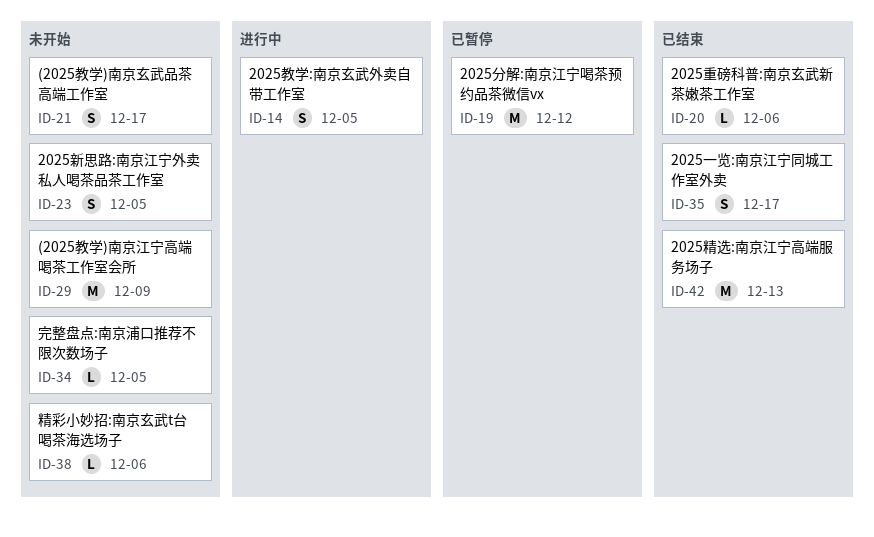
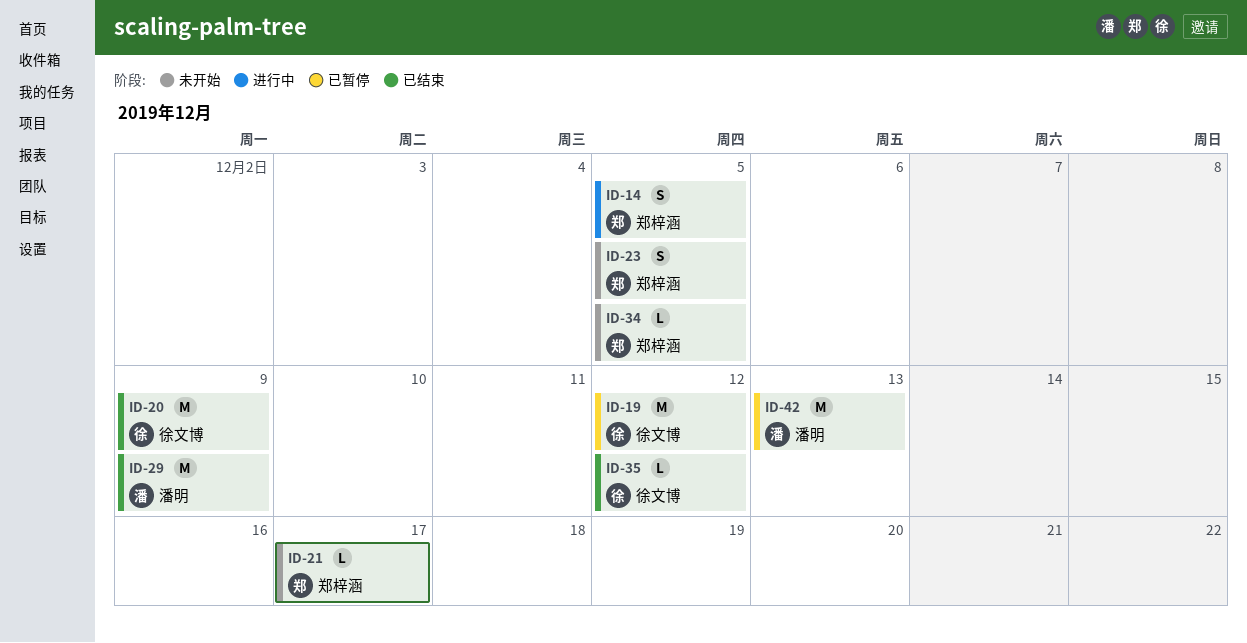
ID-20, estimate: L -> M
ID-20, due: Dec 6 -> Dec 9
ID-21, estimate: S -> L
ID-29, status: 未开始 -> 已结束
ID-35, estimate: S -> L
ID-35, due: Dec 17 -> Dec 12
ID-38: present -> none
ID-42, status: 已结束 -> 已暂停

